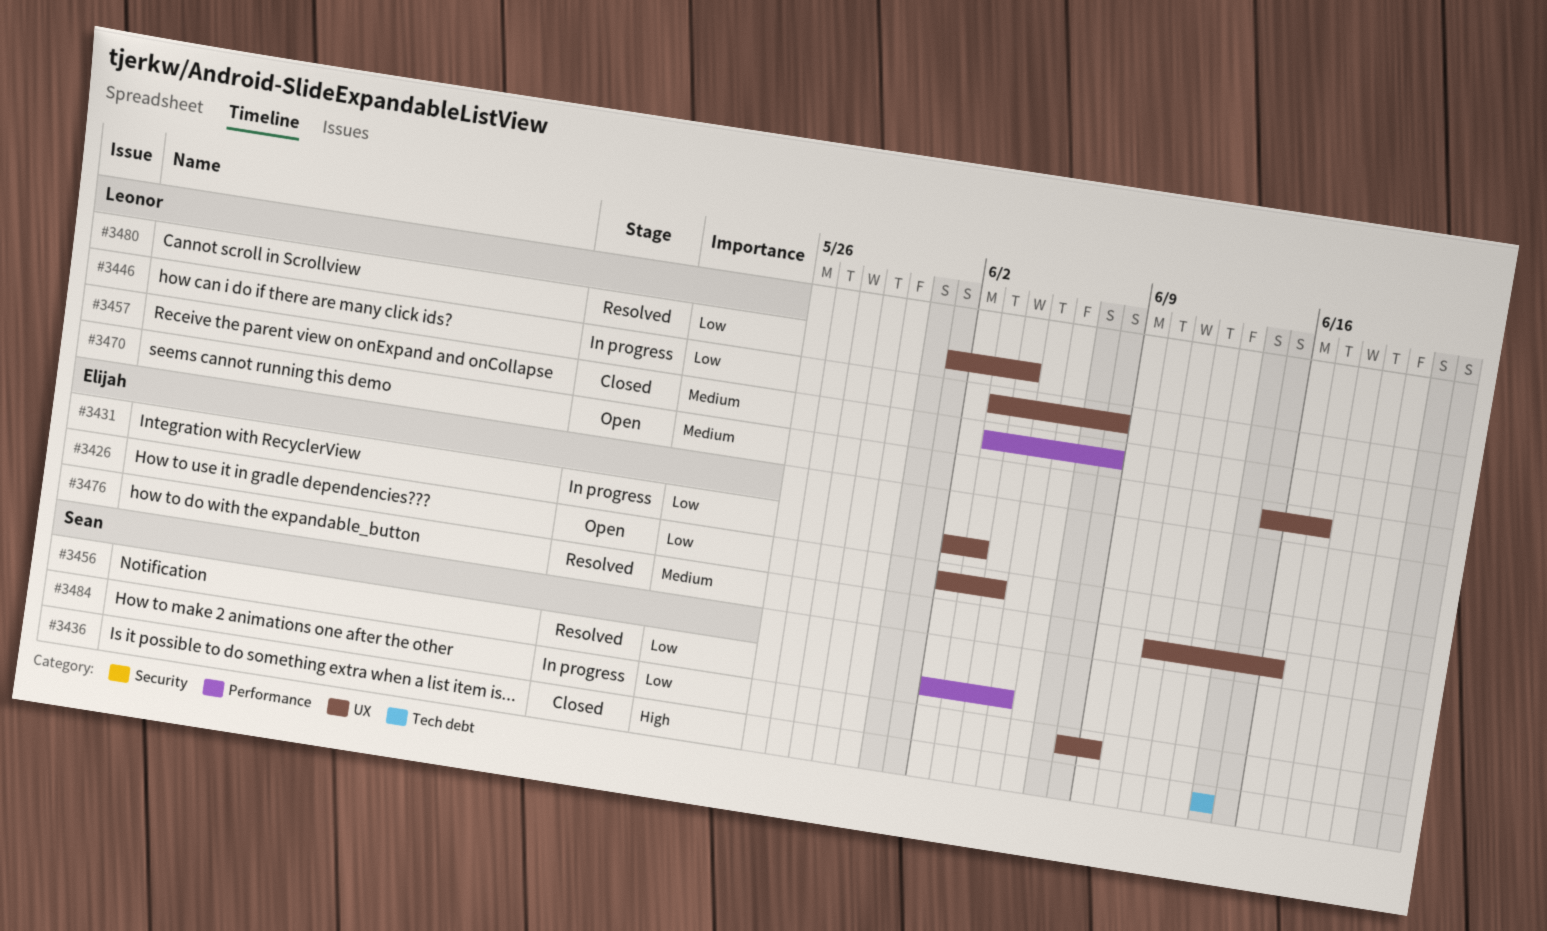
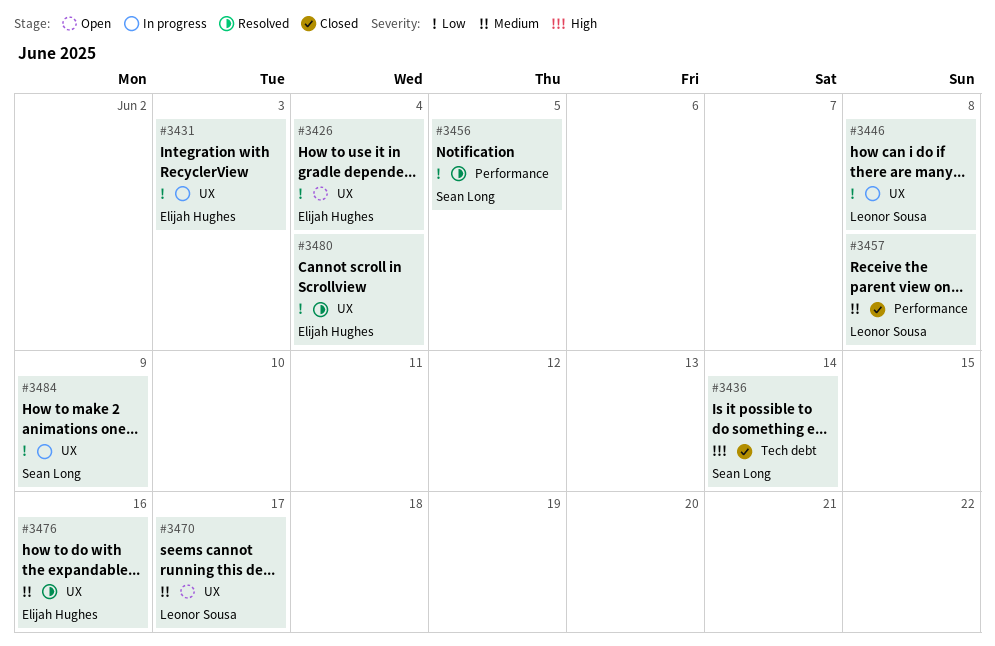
#3480, owner: Leonor Sousa -> Elijah Hughes

